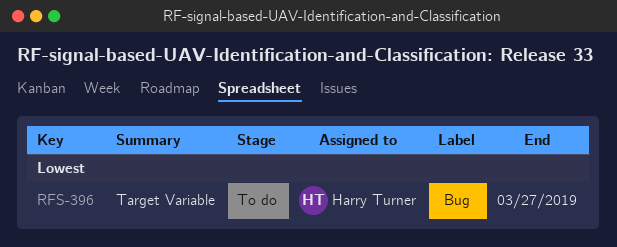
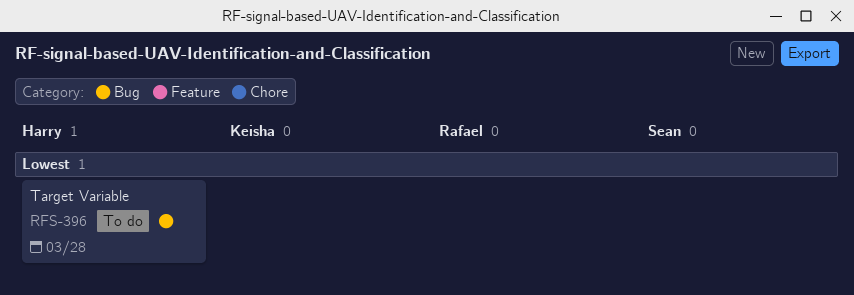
RFS-396, due: Mar 27 -> Mar 28

